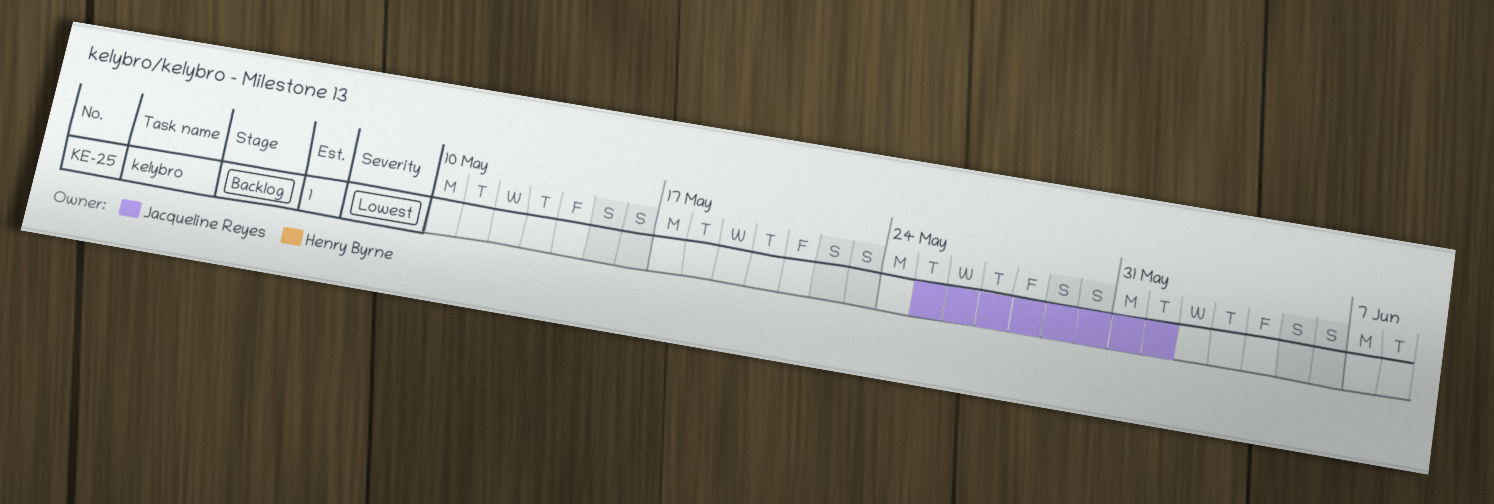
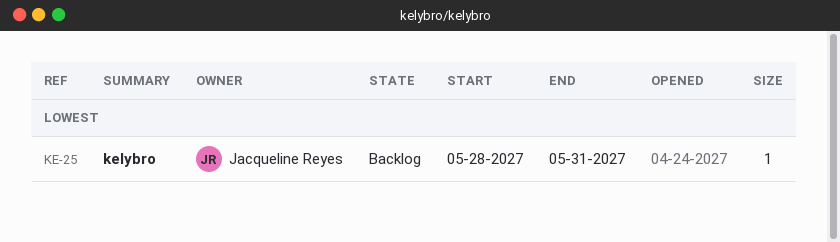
KE-25, start: May 25 -> May 28
KE-25, due: Jun 1 -> May 31

